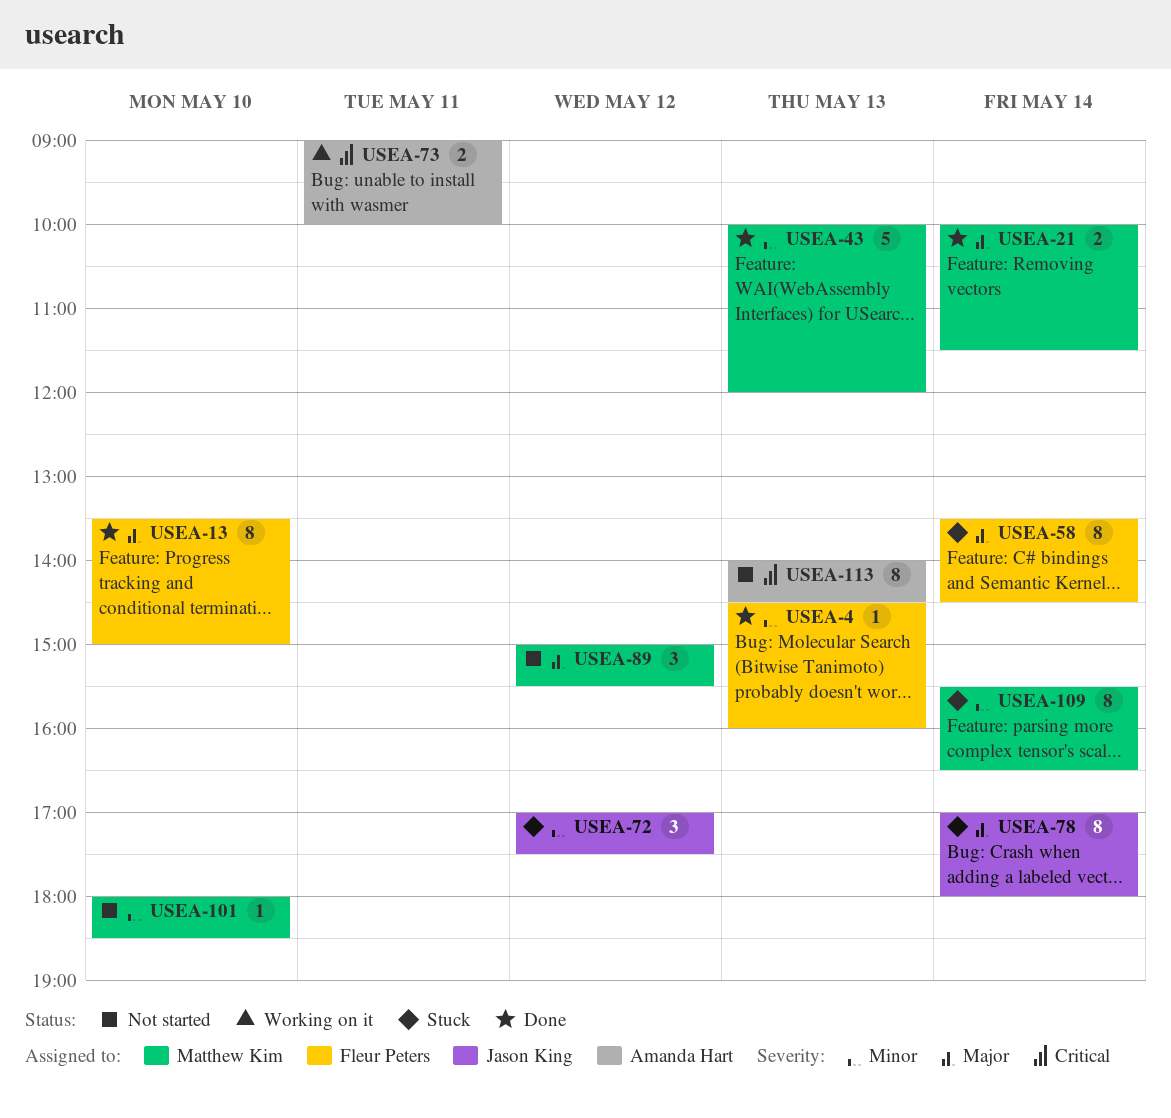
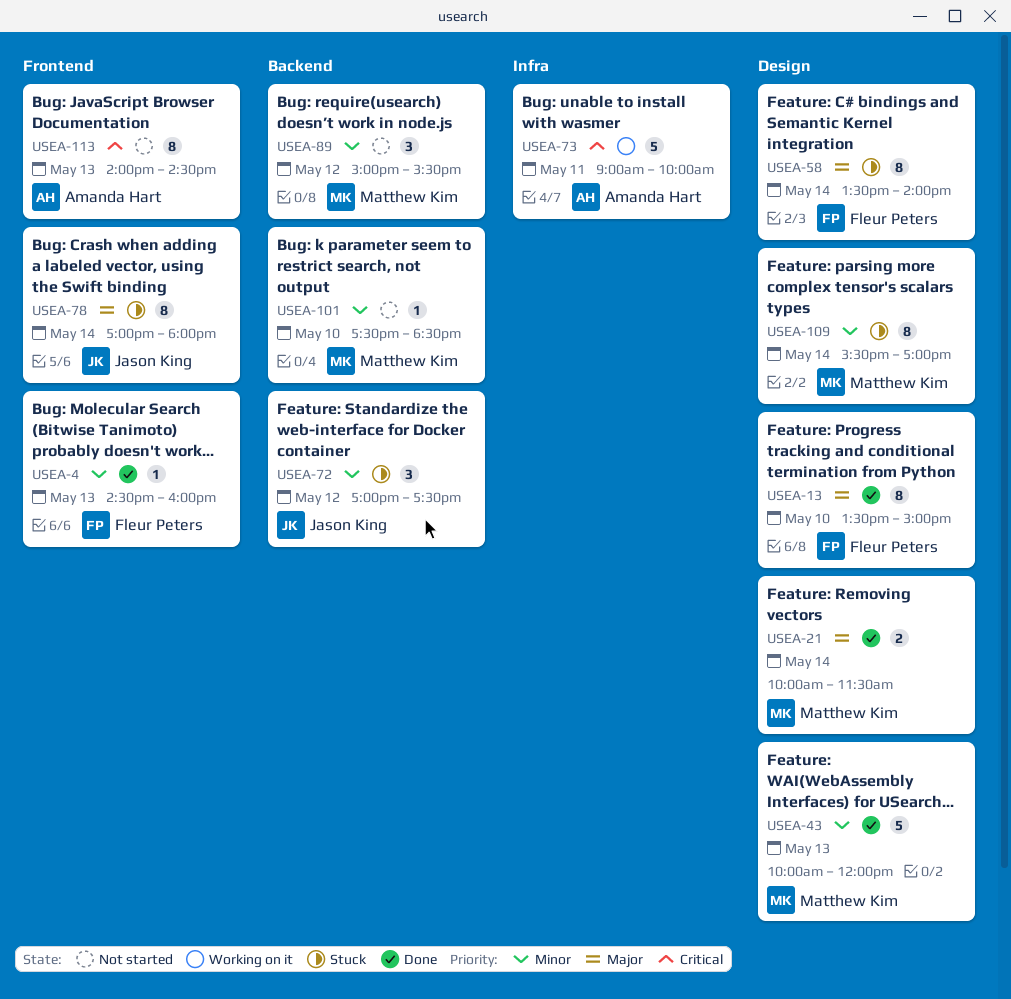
USEA-58, ends: 14:30 -> 14:00
USEA-73, estimate: 2 -> 5
USEA-89, priority: Major -> Minor
USEA-101, begins: 18:00 -> 17:30
USEA-109, ends: 16:30 -> 17:00

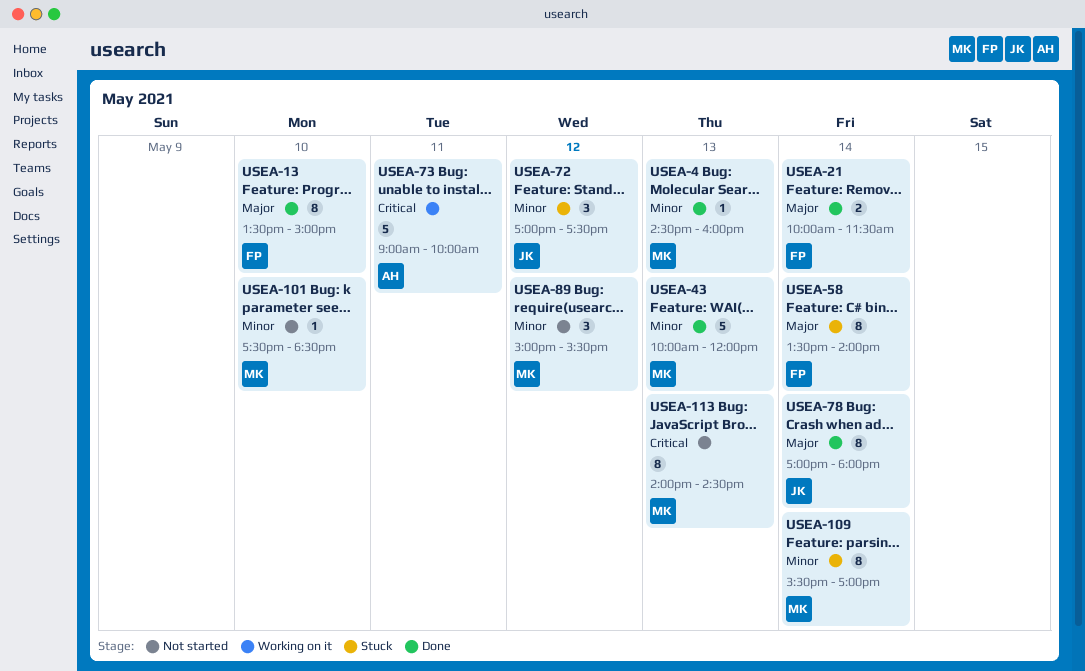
USEA-4, owner: Fleur Peters -> Matthew Kim
USEA-21, owner: Matthew Kim -> Fleur Peters
USEA-78, status: Stuck -> Done
USEA-113, owner: Amanda Hart -> Matthew Kim

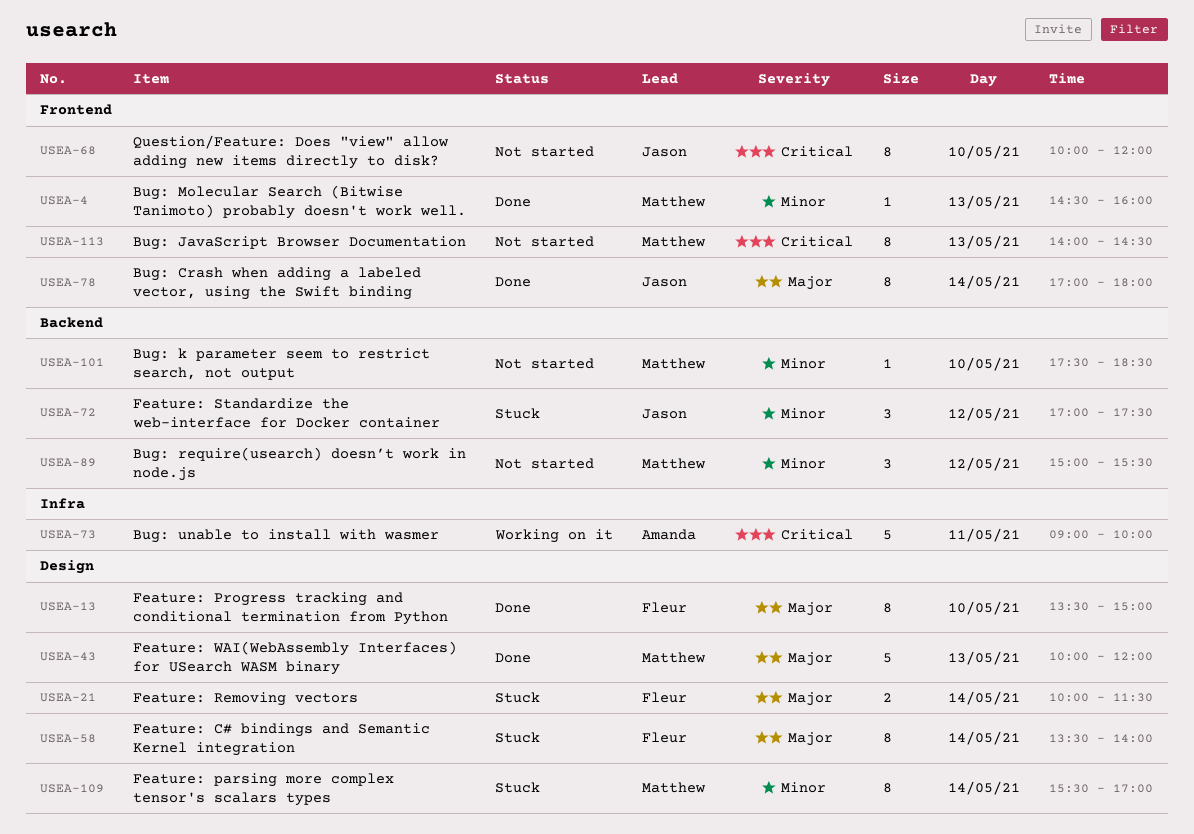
USEA-21, status: Done -> Stuck
USEA-43, priority: Minor -> Major
USEA-68: none -> present

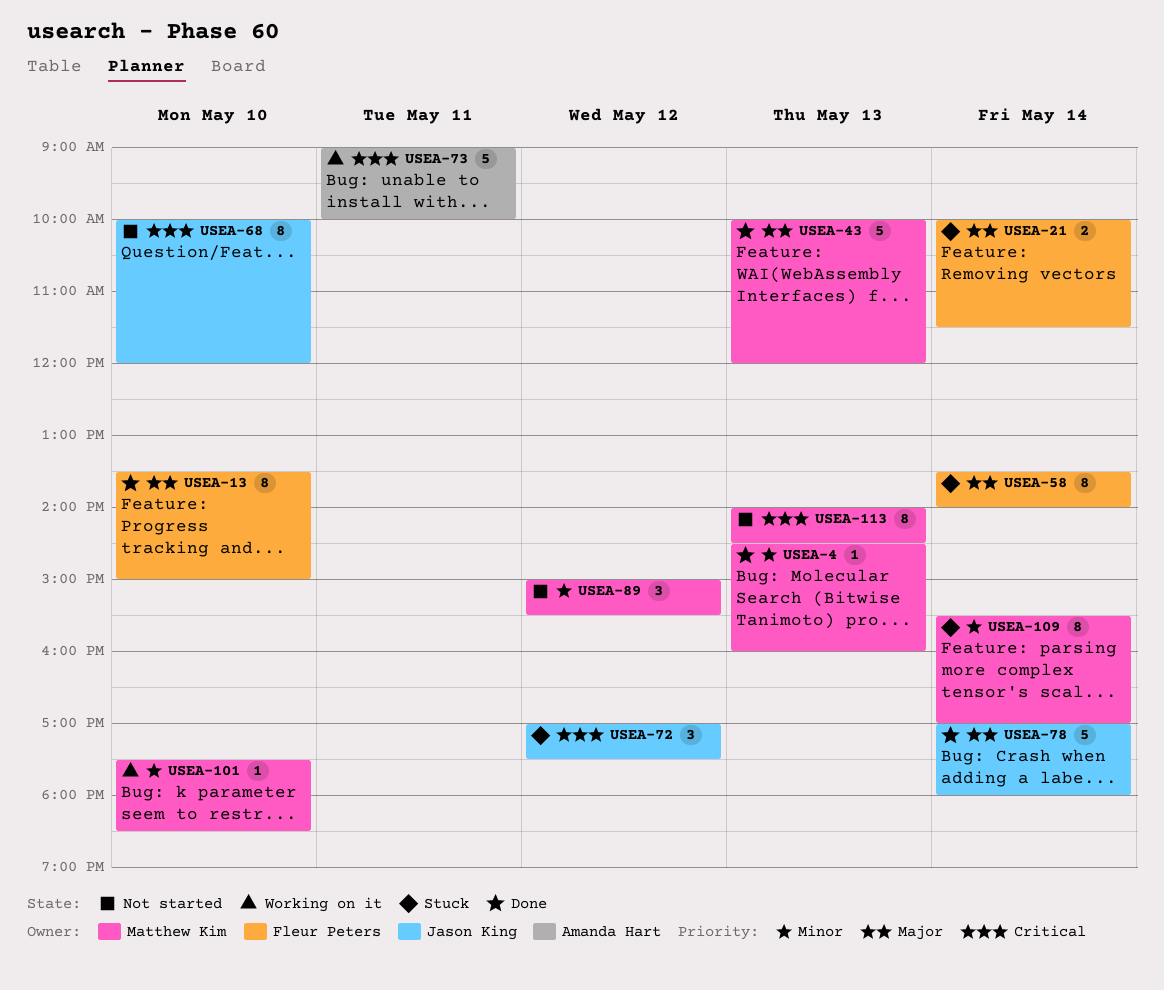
USEA-72, priority: Minor -> Critical
USEA-78, estimate: 8 -> 5
USEA-101, status: Not started -> Working on it

